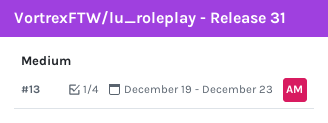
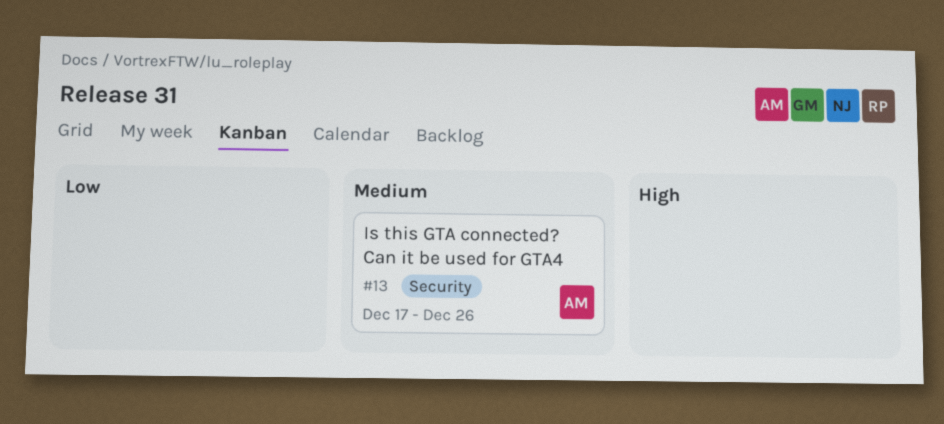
#13, start: Dec 19 -> Dec 17
#13, due: Dec 23 -> Dec 26

